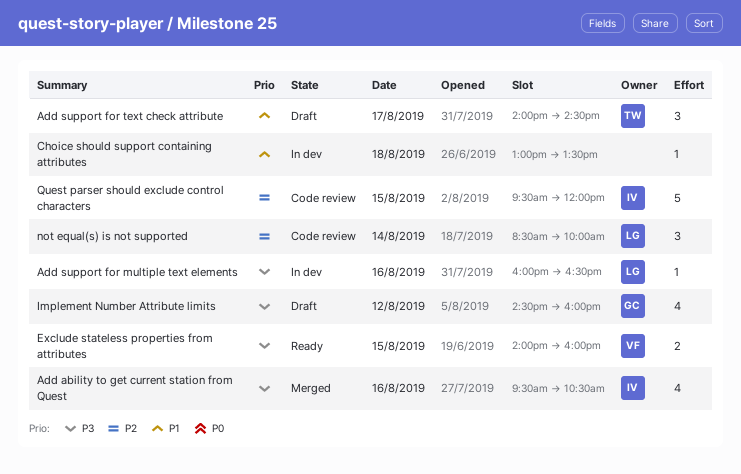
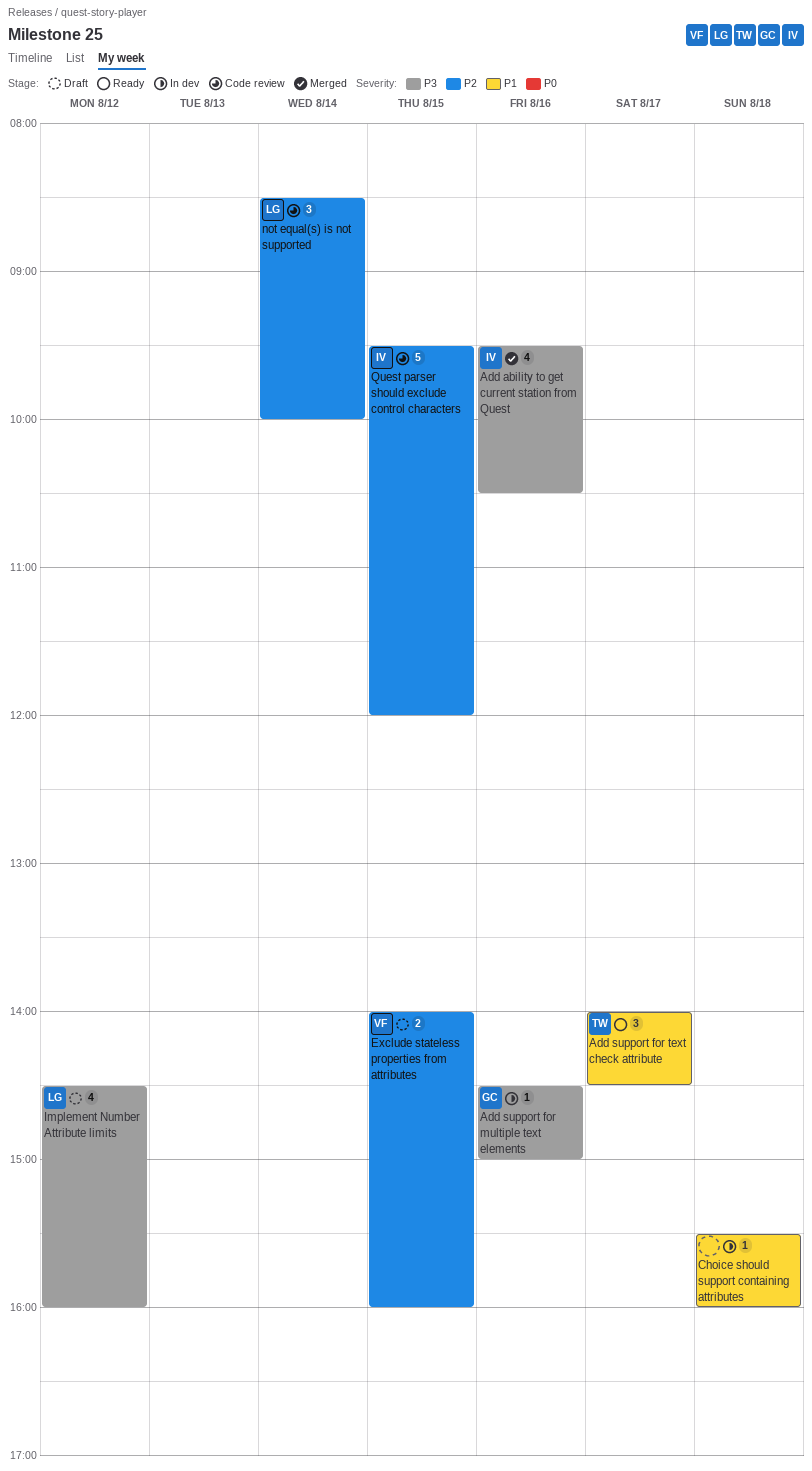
Add support for multiple text elements, owner: LG -> GC
Add support for multiple text elements, begins: 16:00 -> 14:30
Add support for multiple text elements, ends: 16:30 -> 15:00
Add support for text check attribute, status: Draft -> Ready
Choice should support containing attributes, begins: 13:00 -> 15:30
Choice should support containing attributes, ends: 13:30 -> 16:00
Exclude stateless properties from attributes, status: Ready -> Draft
Exclude stateless properties from attributes, priority: P3 -> P2
Implement Number Attribute limits, owner: GC -> LG

